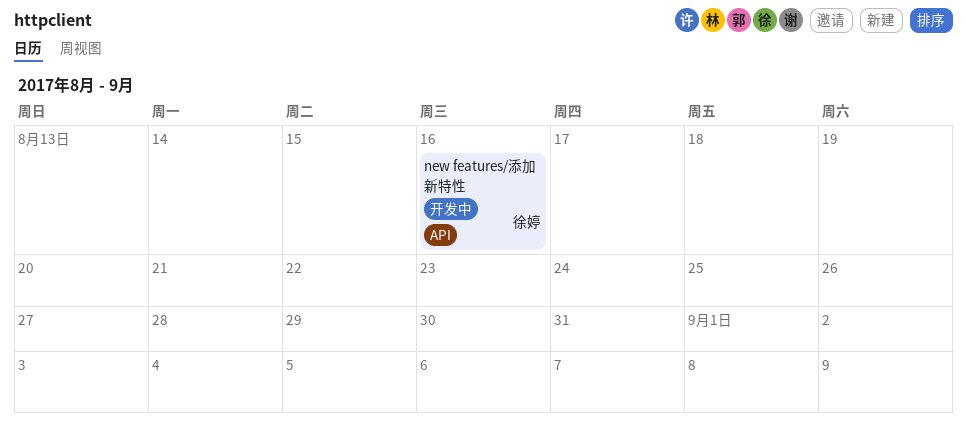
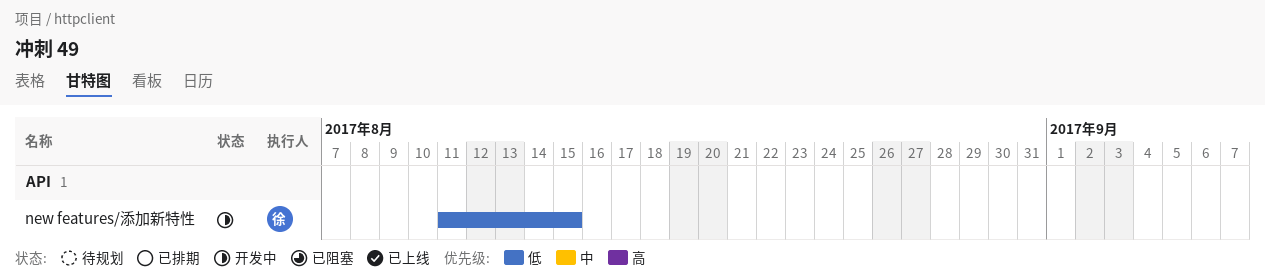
new features/添加新特性, due: Aug 16 -> Aug 15

